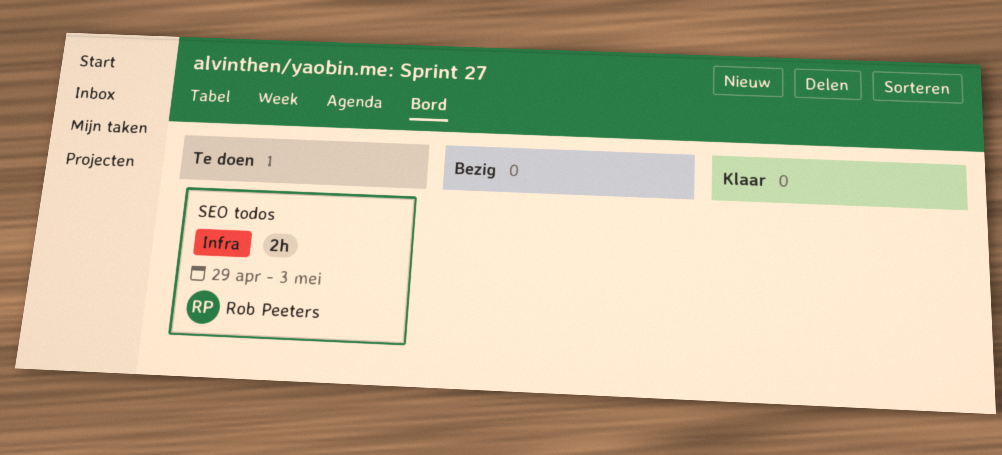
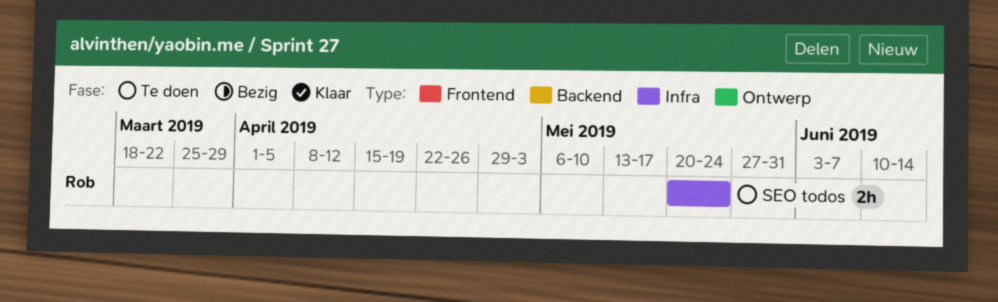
SEO todos, start: Apr 29 -> May 20
SEO todos, due: May 3 -> May 24

